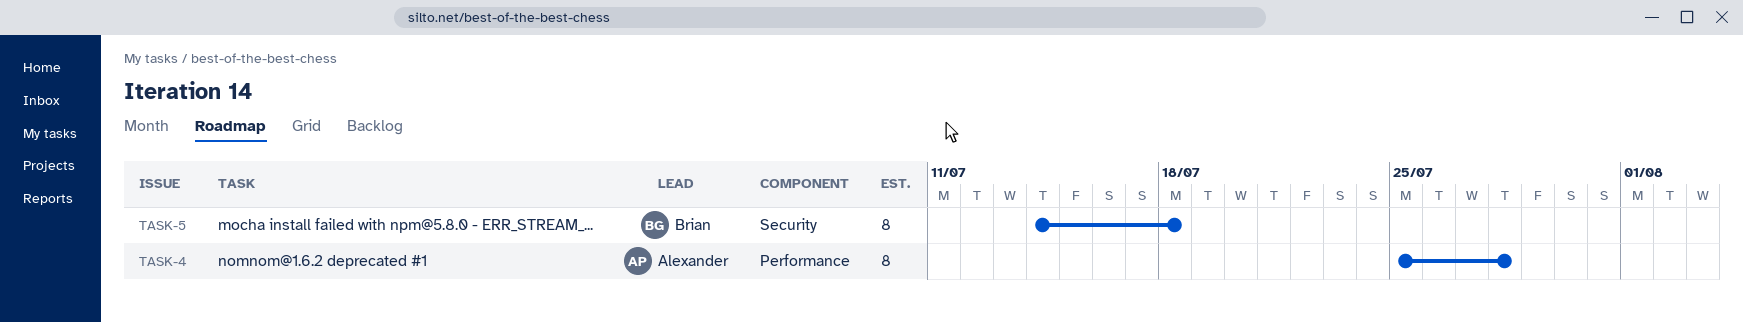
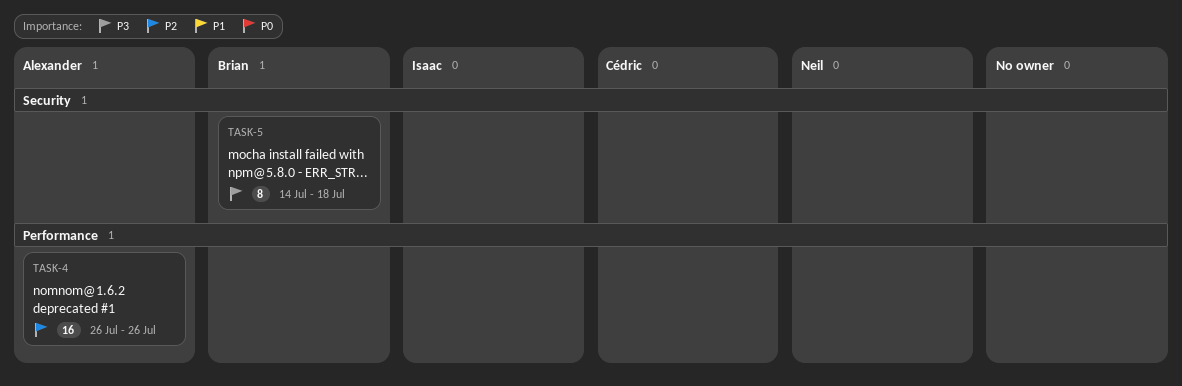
TASK-4, estimate: 8 -> 16
TASK-4, start: Jul 25 -> Jul 26
TASK-4, due: Jul 28 -> Jul 26

